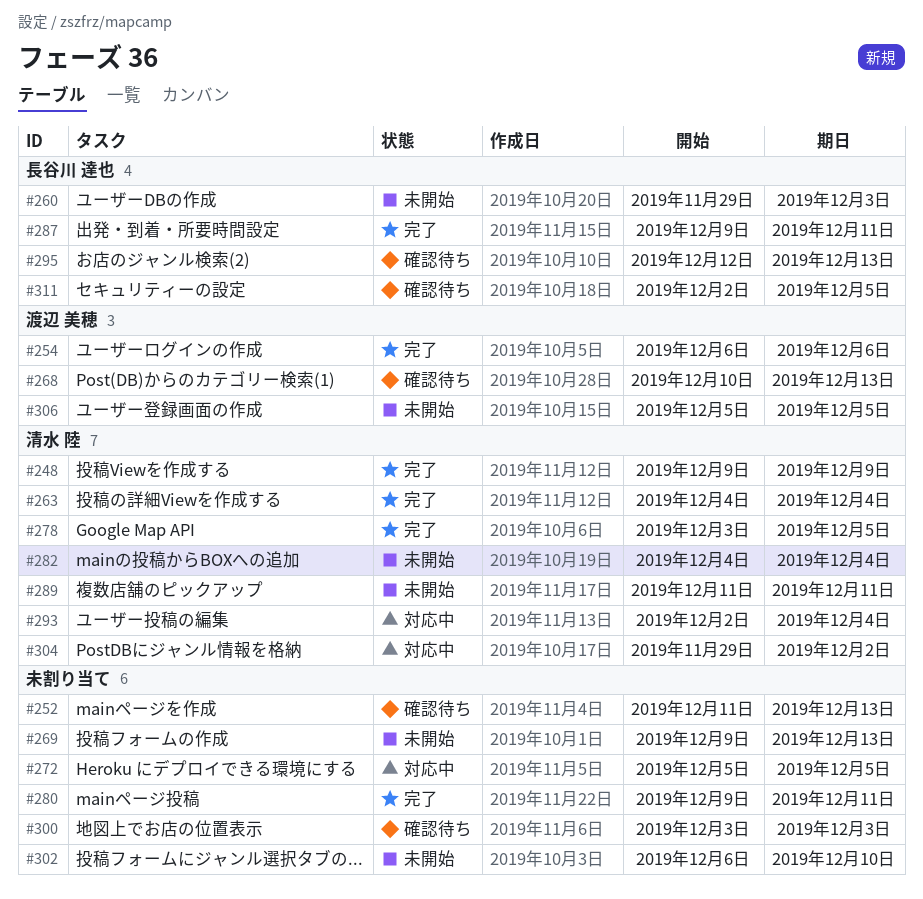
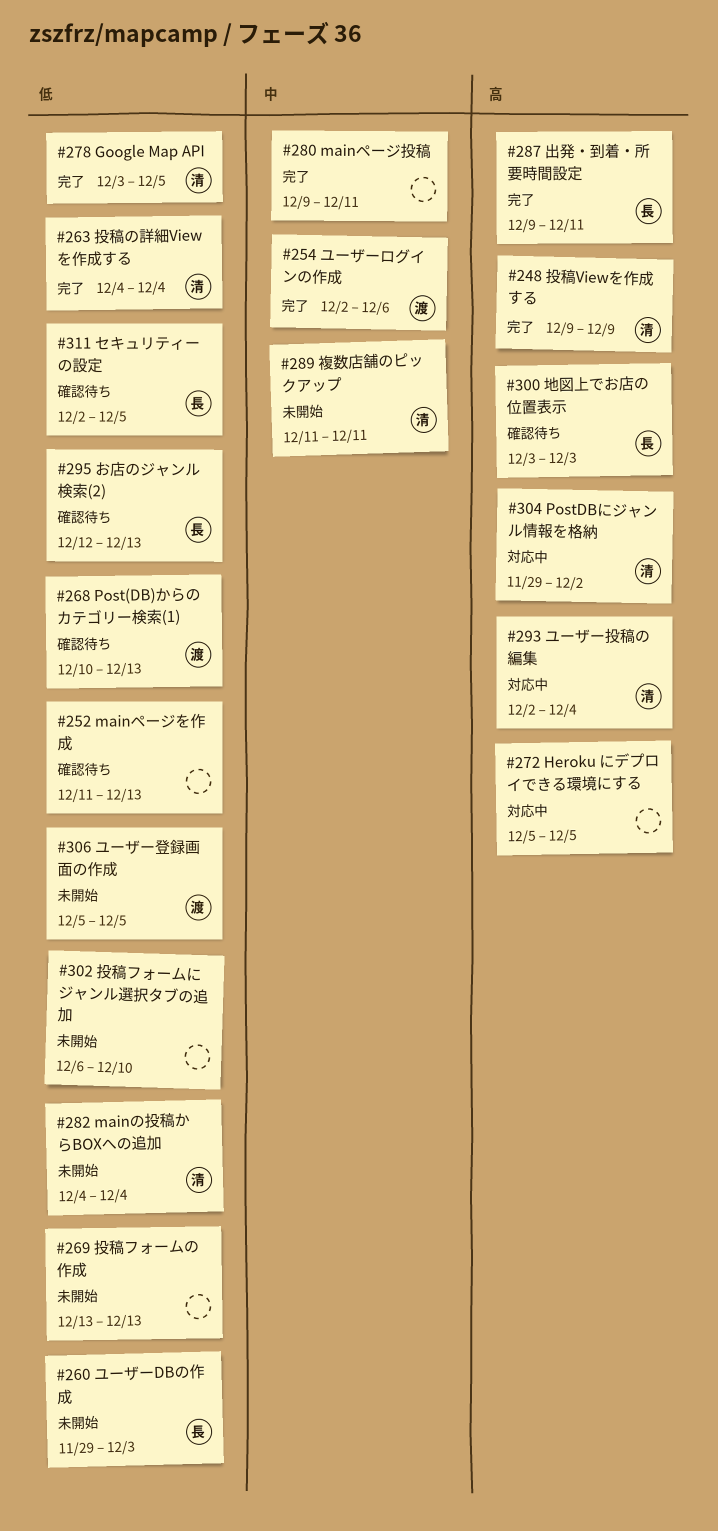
#254, start: Dec 6 -> Dec 2
#269, start: Dec 9 -> Dec 13
#300, owner: none -> 長谷川 達也

